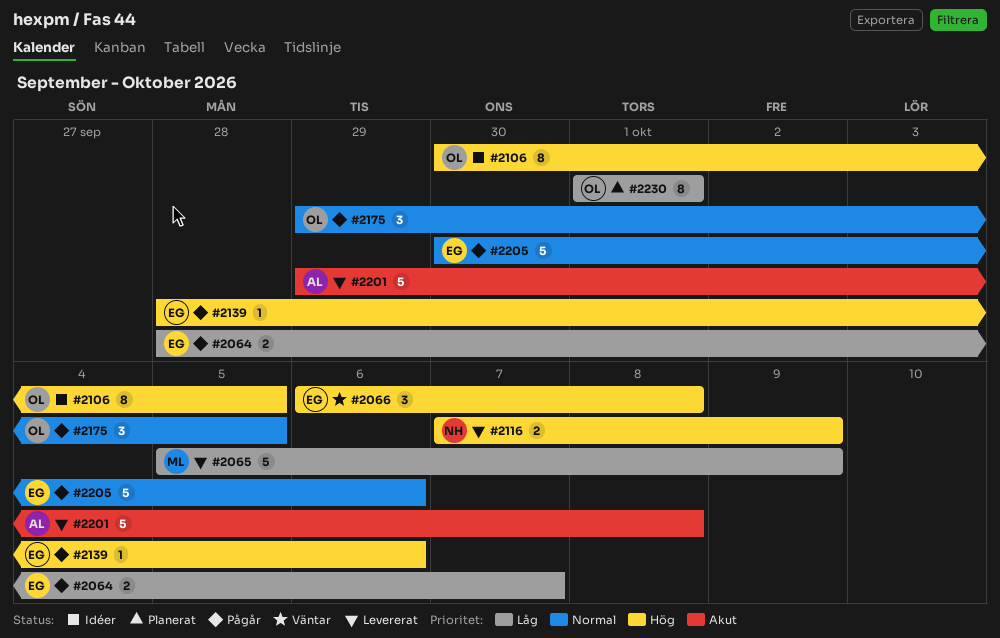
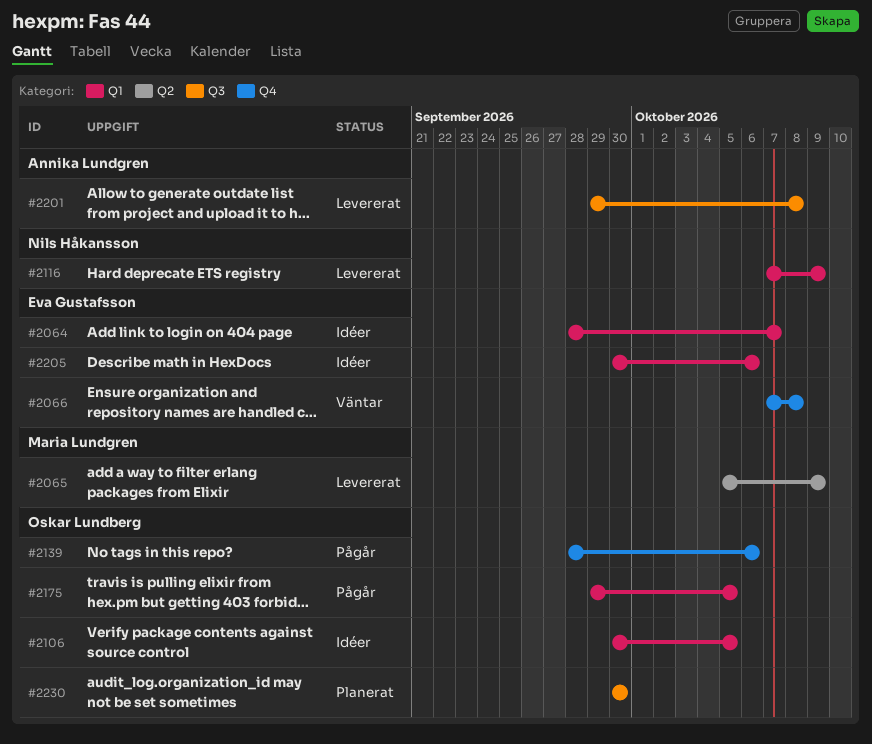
#2064, status: Pågår -> Idéer
#2066, start: Oct 6 -> Oct 7
#2139, owner: Eva Gustafsson -> Oskar Lundberg
#2205, status: Pågår -> Idéer
#2230, start: Oct 1 -> Sep 30
#2230, due: Oct 1 -> Sep 30

